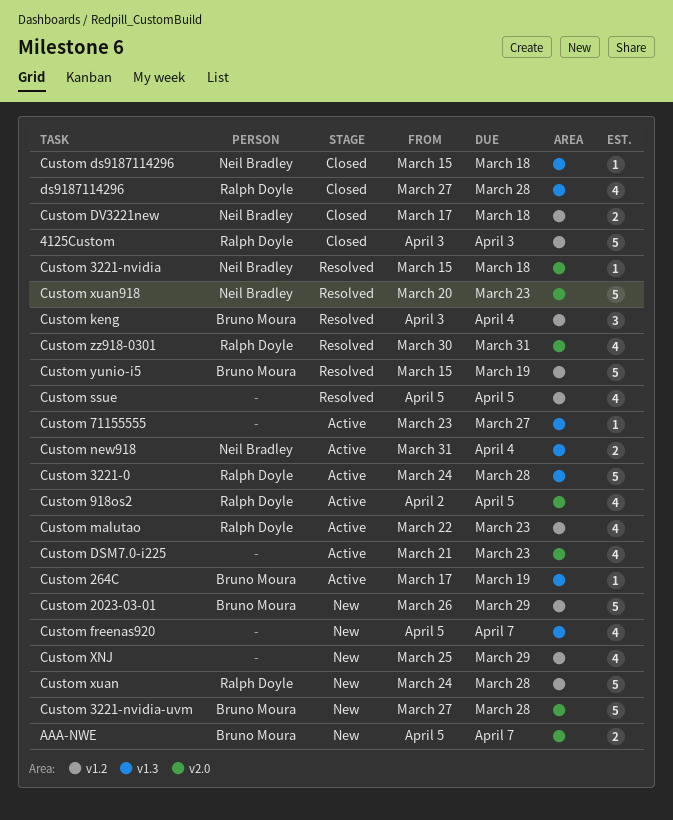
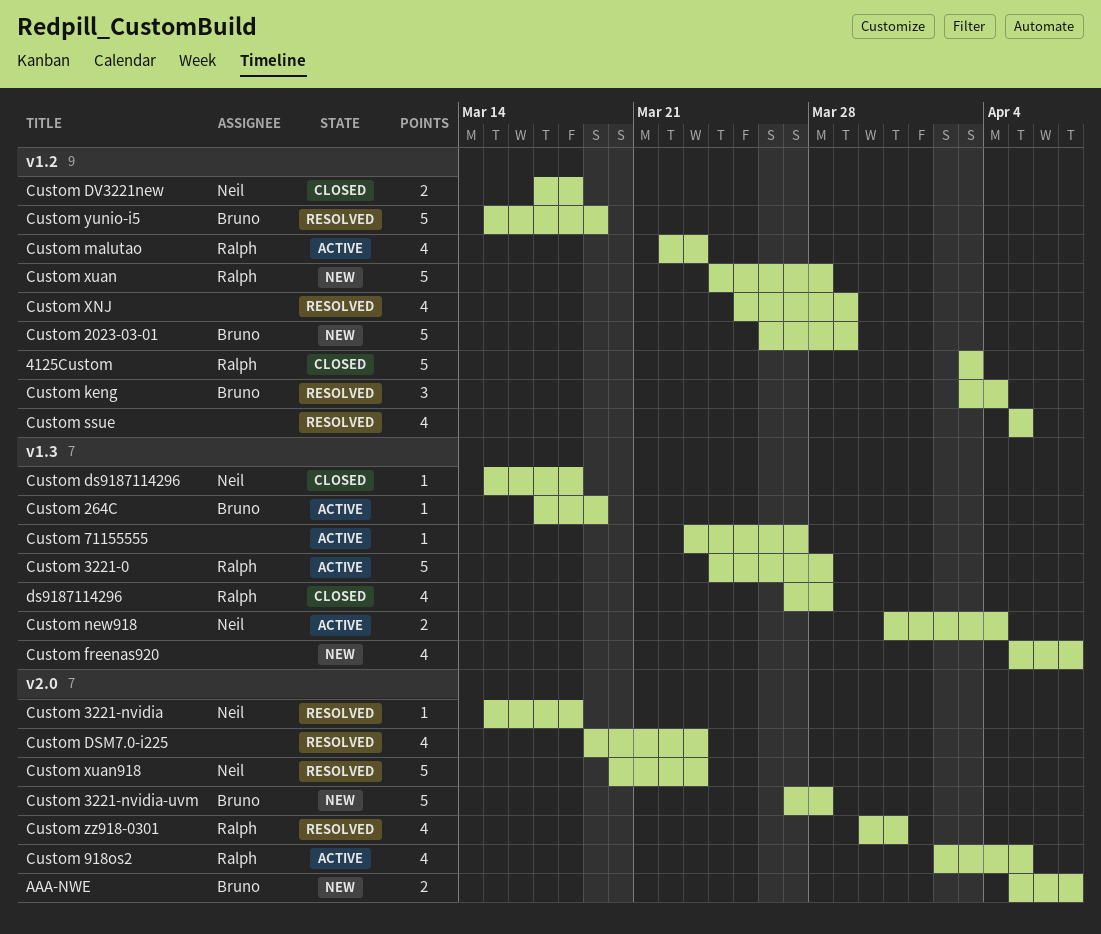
Custom DSM7.0-i225, status: Active -> Resolved
Custom DSM7.0-i225, start: Mar 21 -> Mar 19
Custom XNJ, status: New -> Resolved

